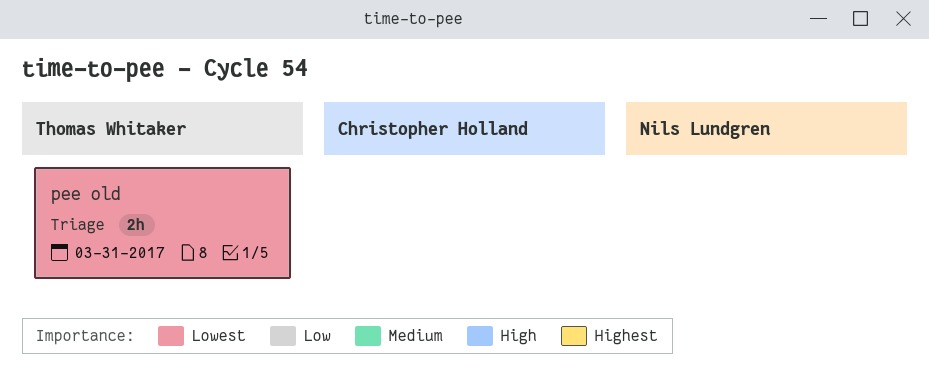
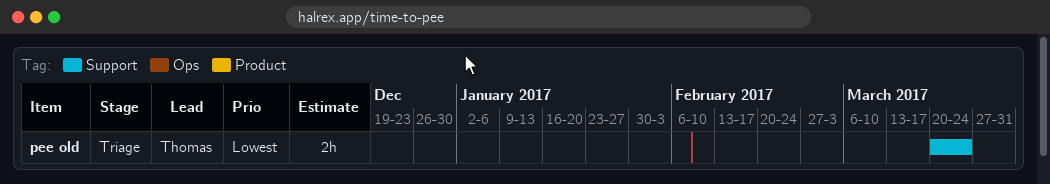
pee old, due: Mar 31 -> Mar 24

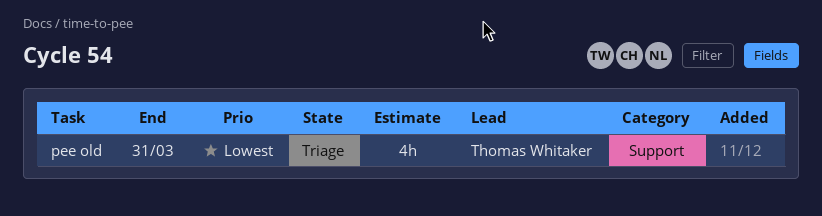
pee old, estimate: 2h -> 4h
pee old, due: Mar 24 -> Mar 31

